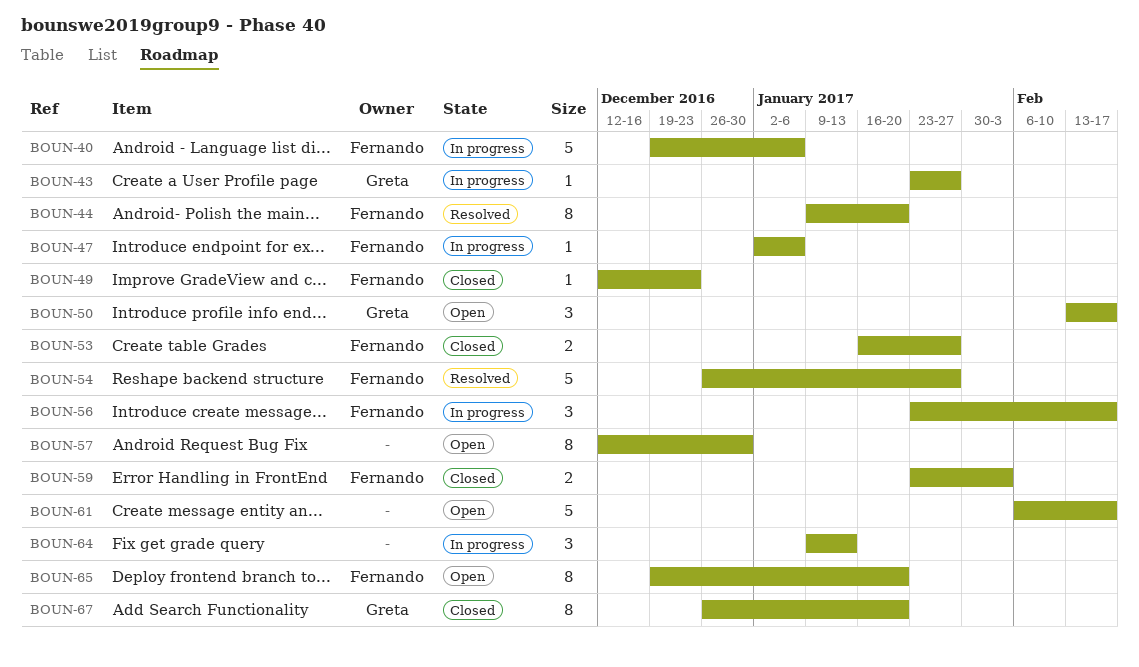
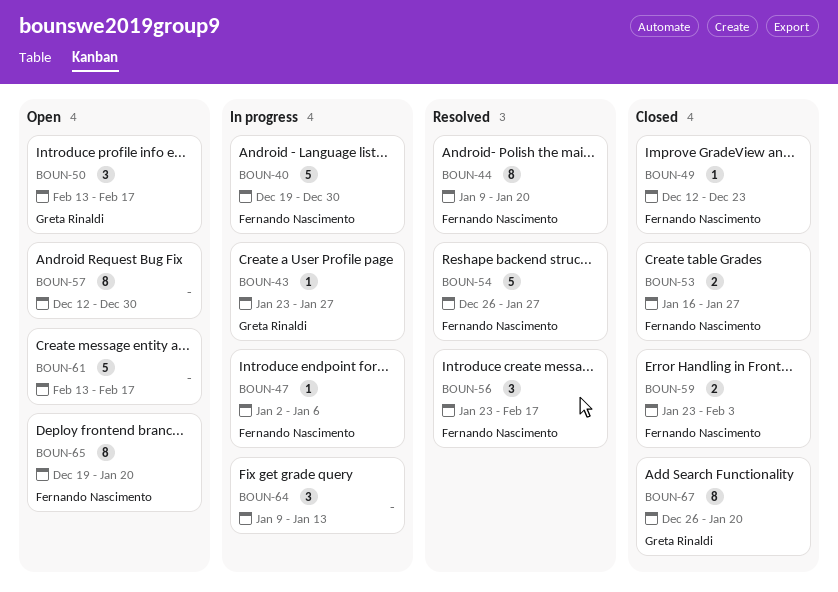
BOUN-40, due: Jan 6 -> Dec 30
BOUN-56, status: In progress -> Resolved
BOUN-61, start: Feb 6 -> Feb 13

